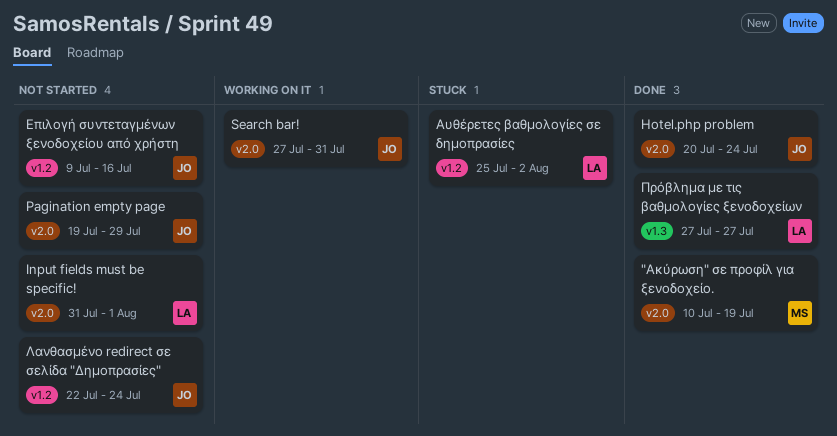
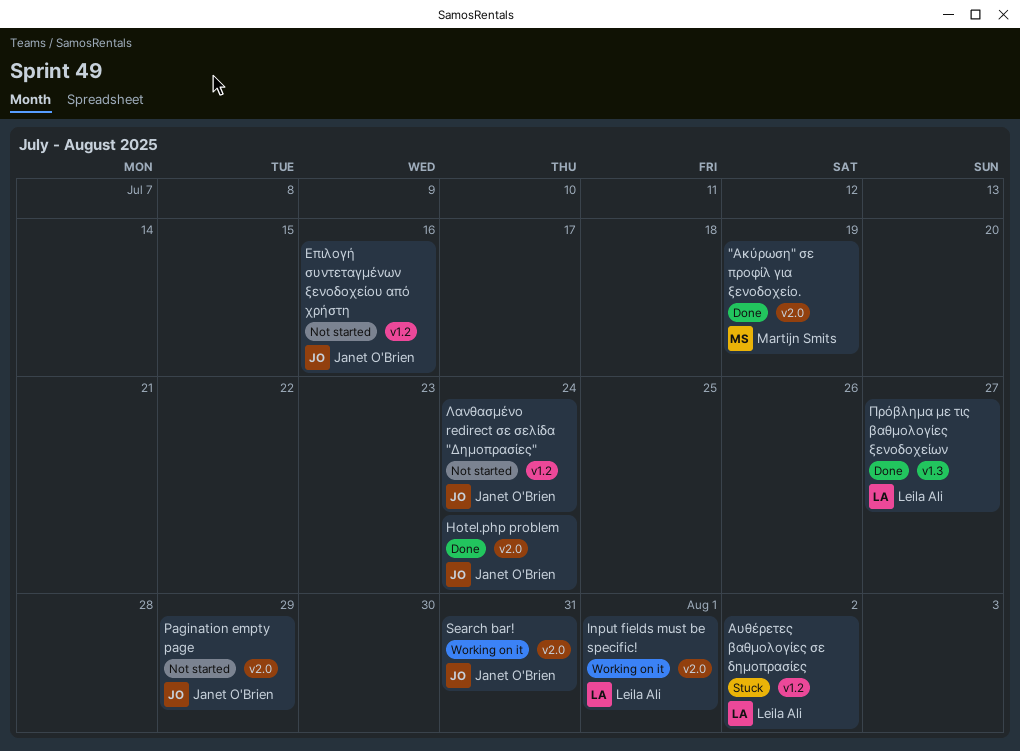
Input fields must be specific!, status: Not started -> Working on it

